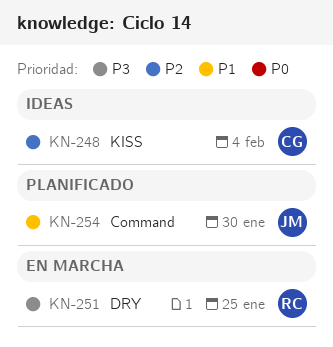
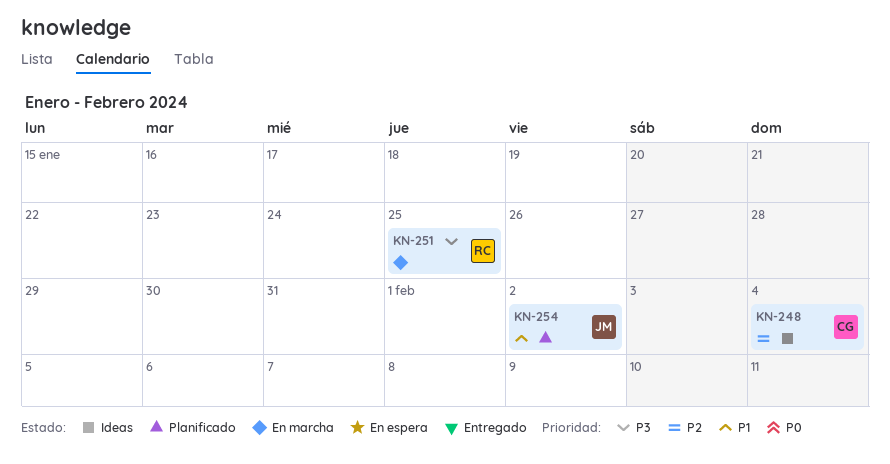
KN-254, due: Jan 30 -> Feb 2

